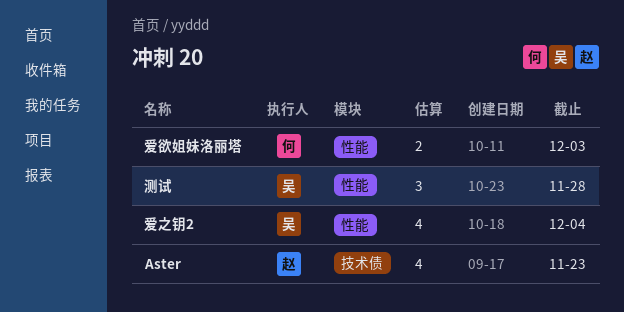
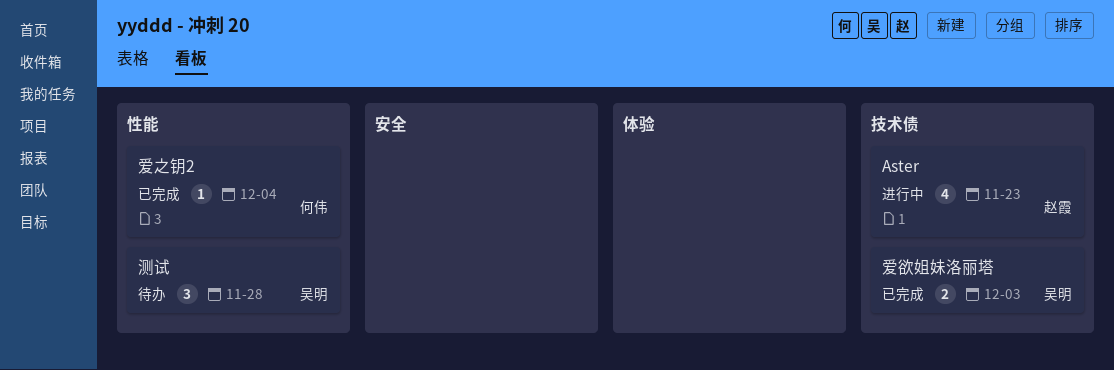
爱之钥2, owner: 吴明 -> 何伟
爱之钥2, estimate: 4 -> 1
爱欲姐妹洛丽塔, owner: 何伟 -> 吴明
爱欲姐妹洛丽塔, label: 性能 -> 技术债

